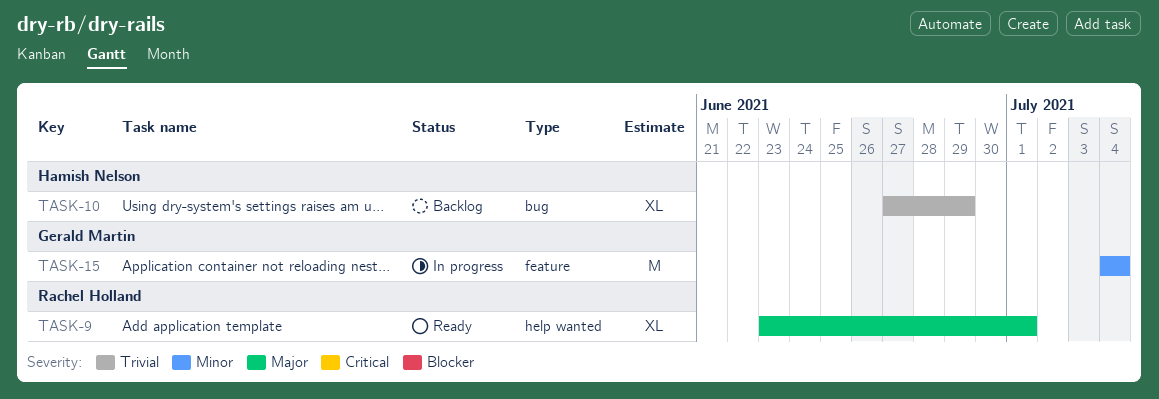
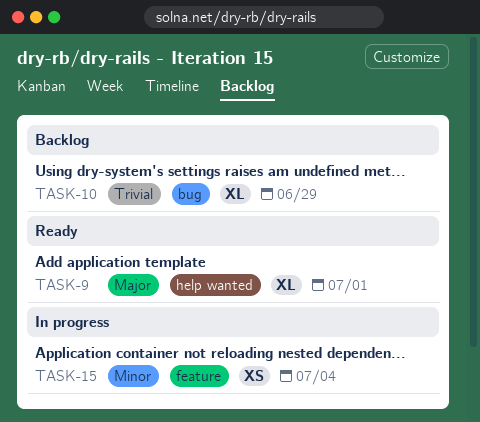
TASK-15, estimate: M -> XS

